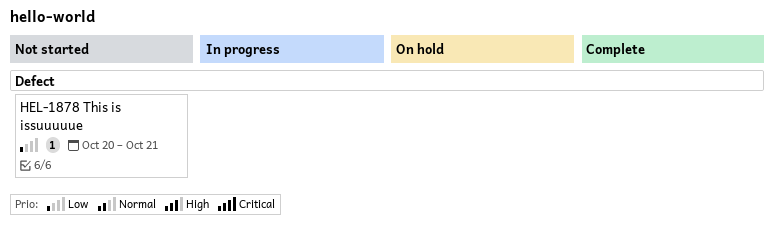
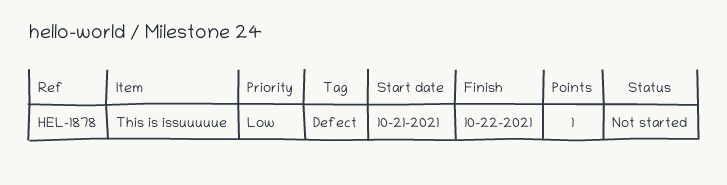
HEL-1878, start: Oct 20 -> Oct 21
HEL-1878, due: Oct 21 -> Oct 22

